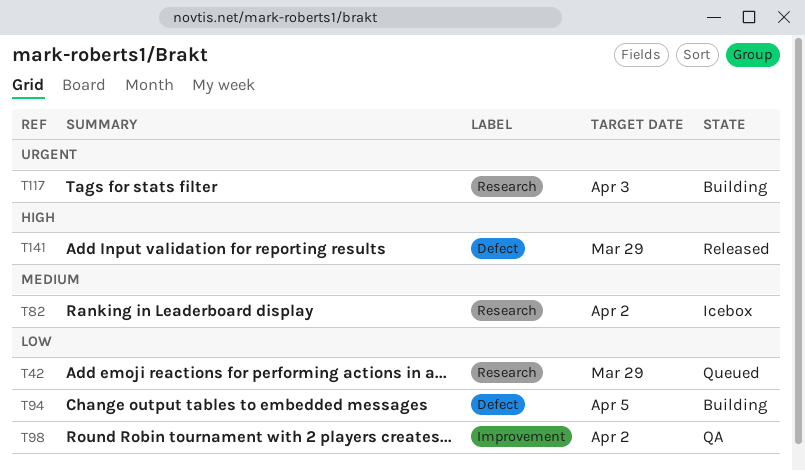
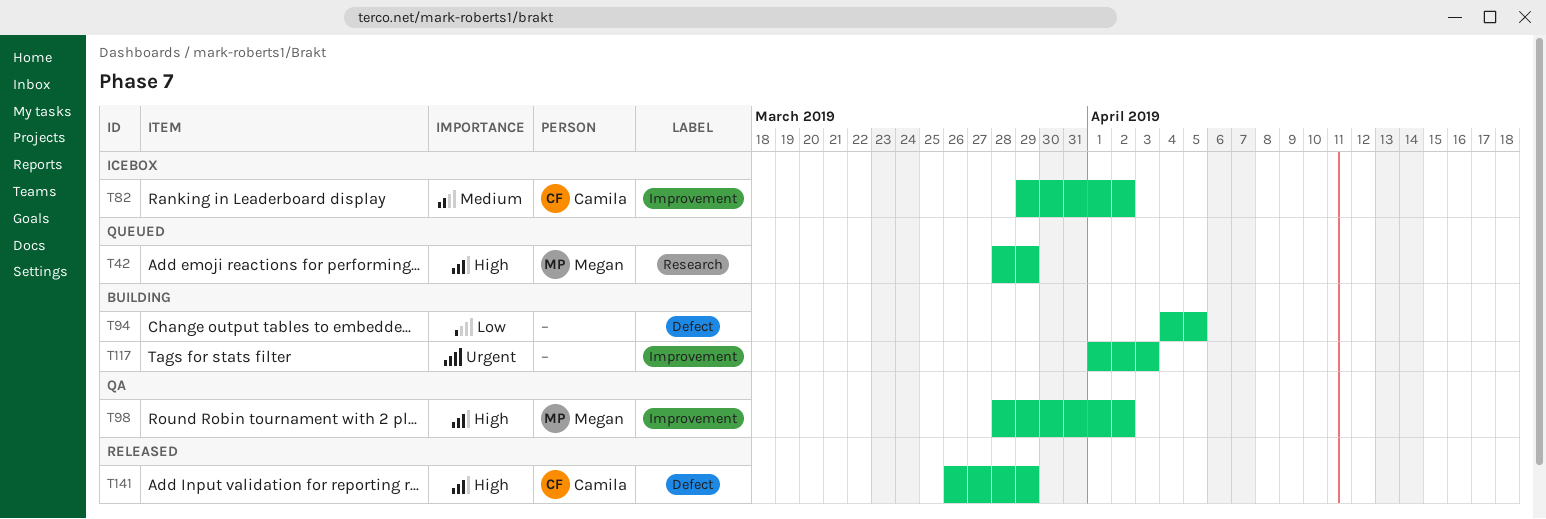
T42, priority: Low -> High
T82, label: Research -> Improvement
T98, priority: Low -> High
T117, label: Research -> Improvement

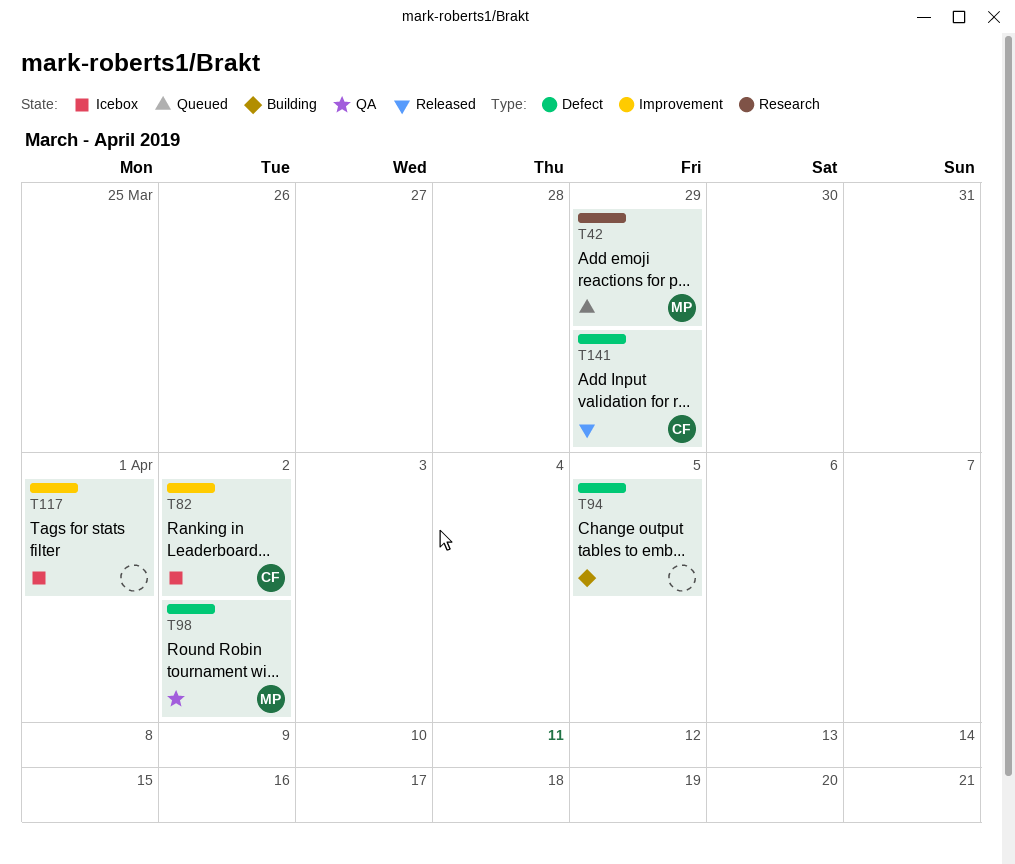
T98, label: Improvement -> Defect
T117, status: Building -> Icebox
T117, due: Apr 3 -> Apr 1

